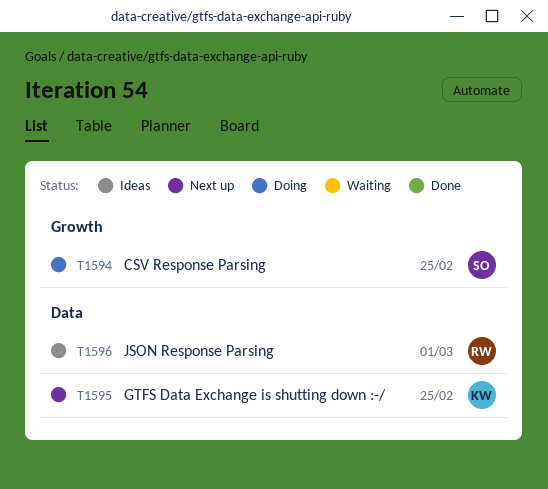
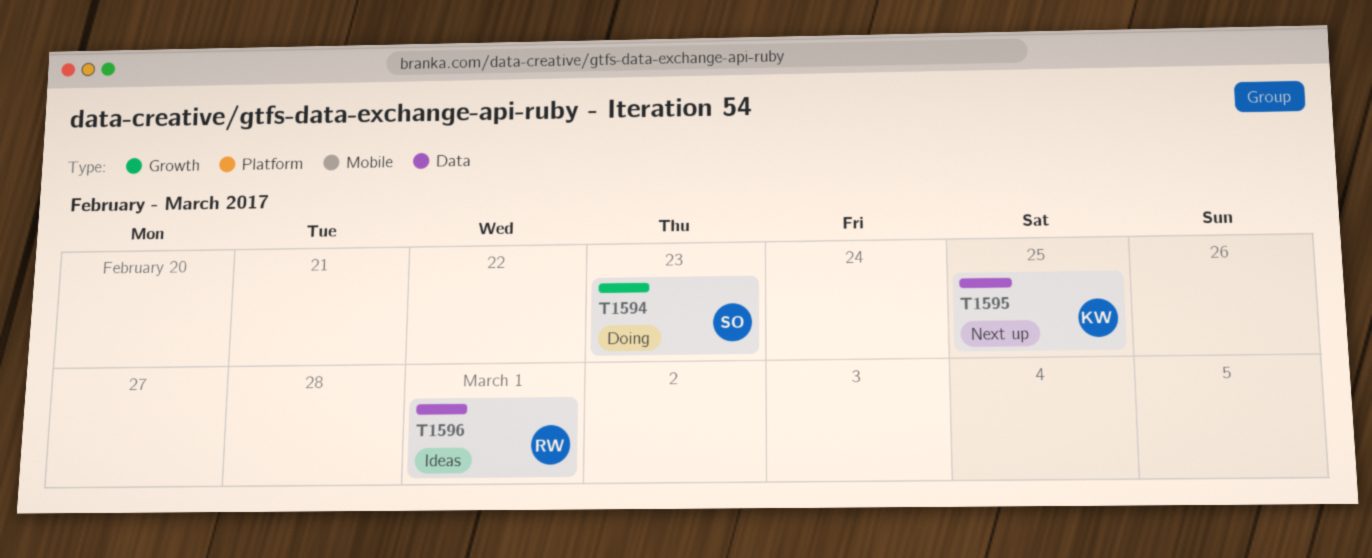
T1594, due: Feb 25 -> Feb 23

